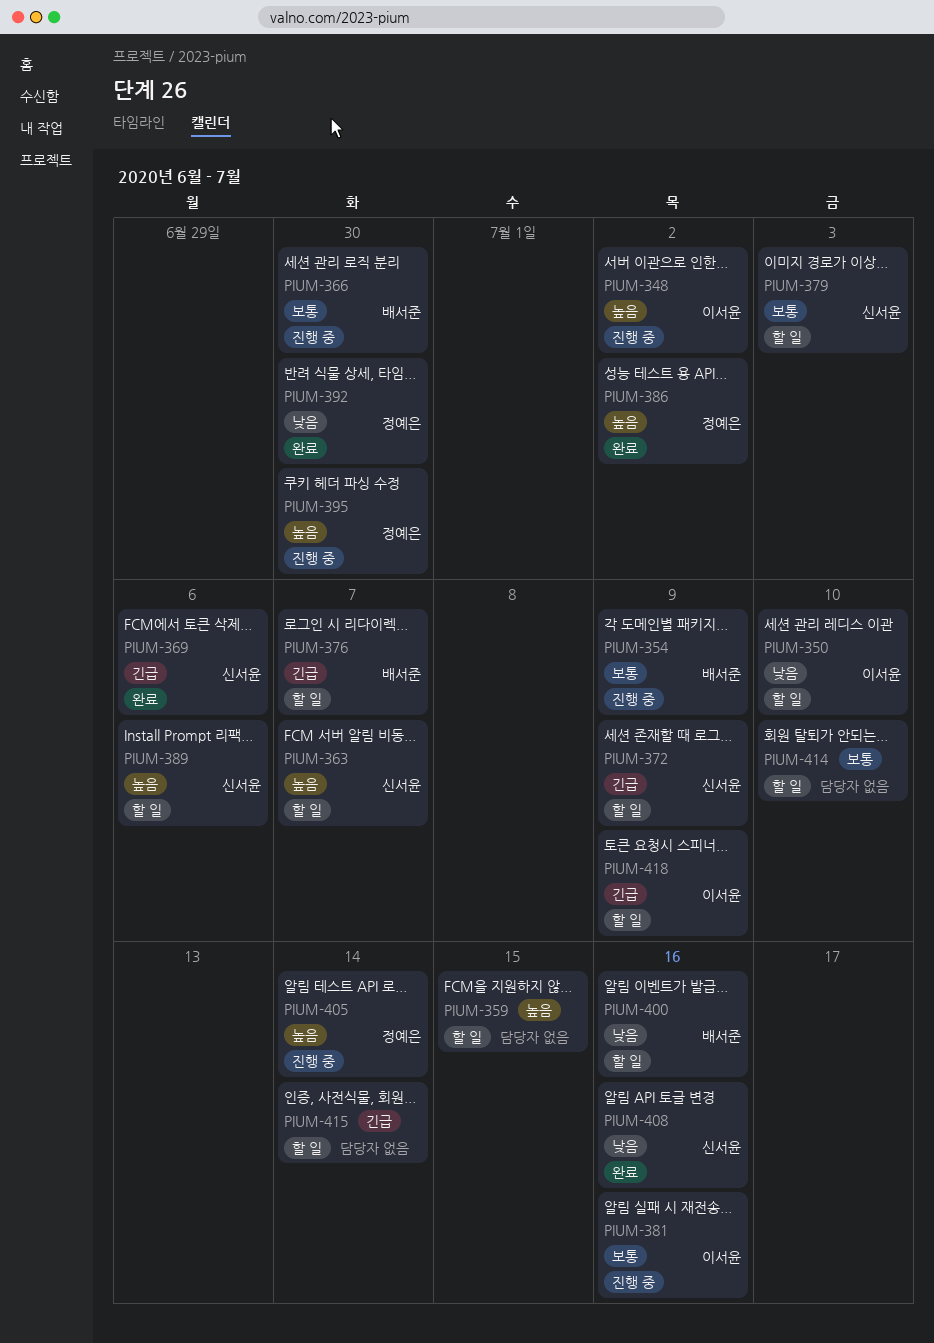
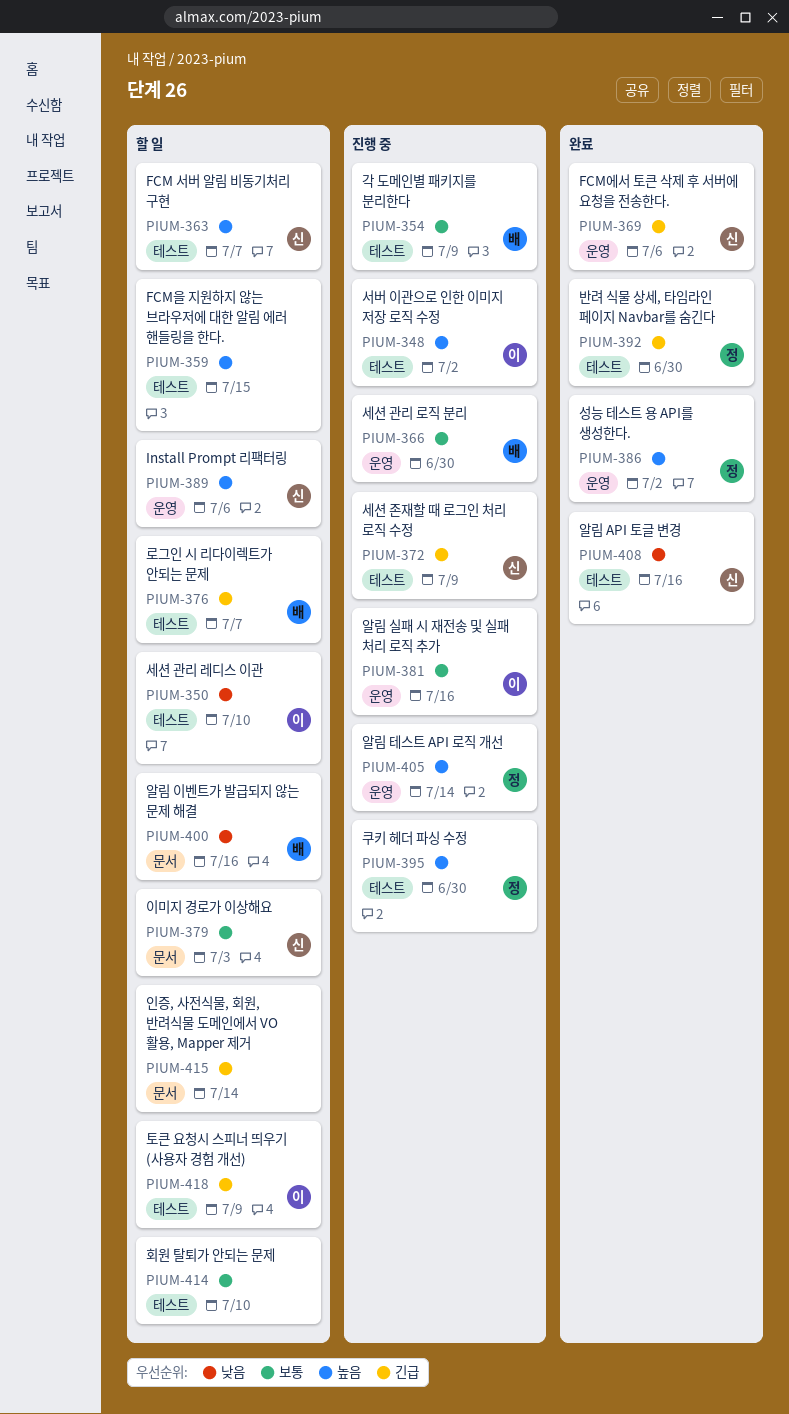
PIUM-372, status: 할 일 -> 진행 중
PIUM-392, priority: 낮음 -> 긴급

